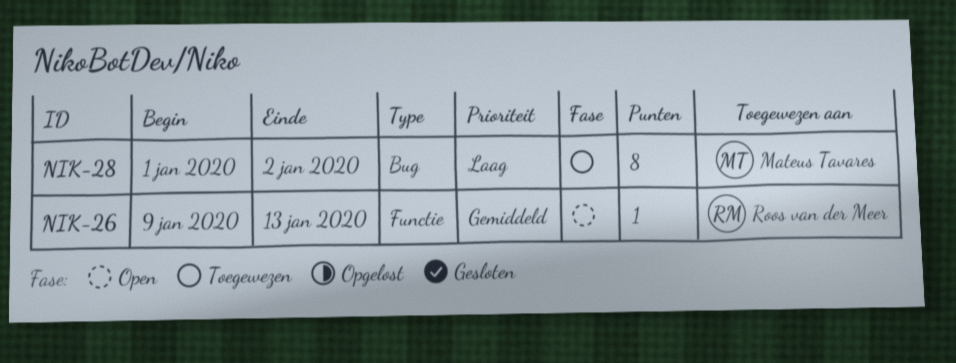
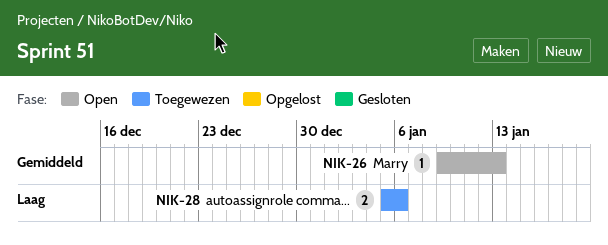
NIK-28, estimate: 8 -> 2
NIK-28, start: Jan 1 -> Jan 5
NIK-28, due: Jan 2 -> Jan 6

